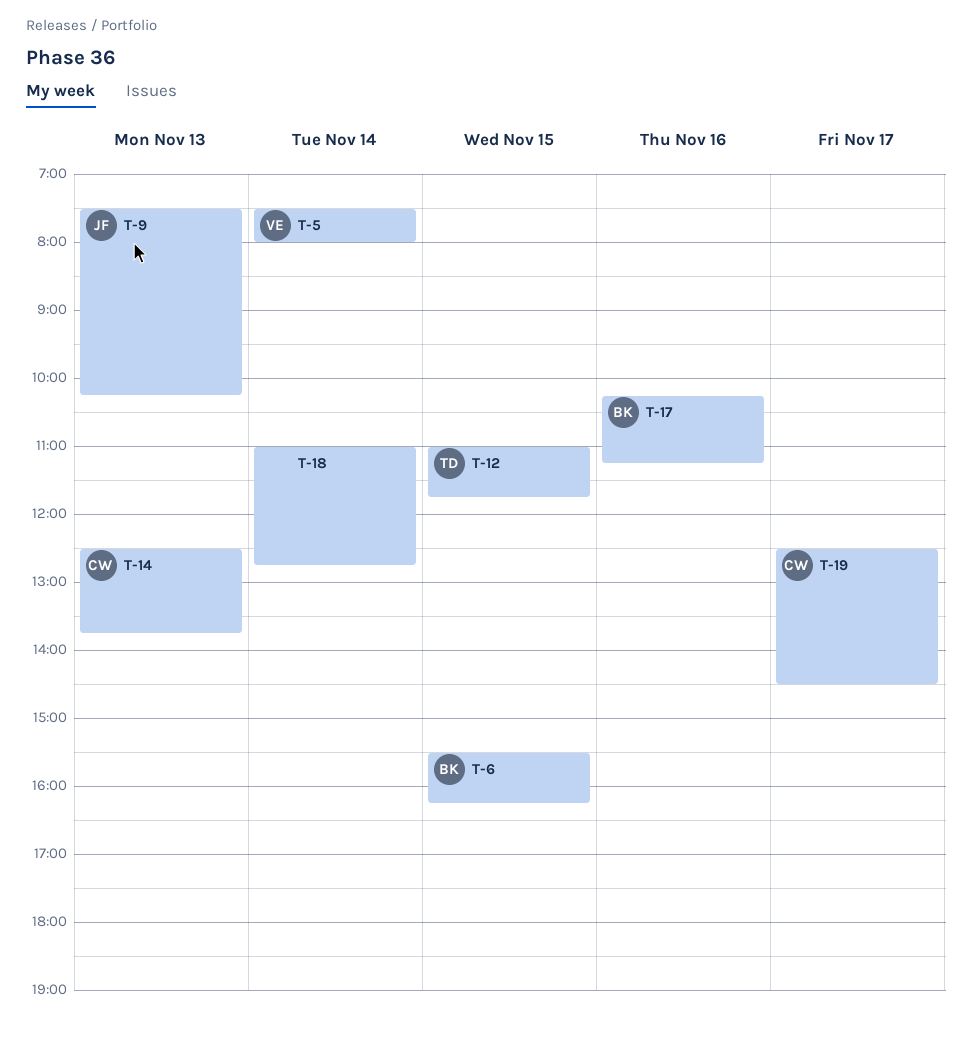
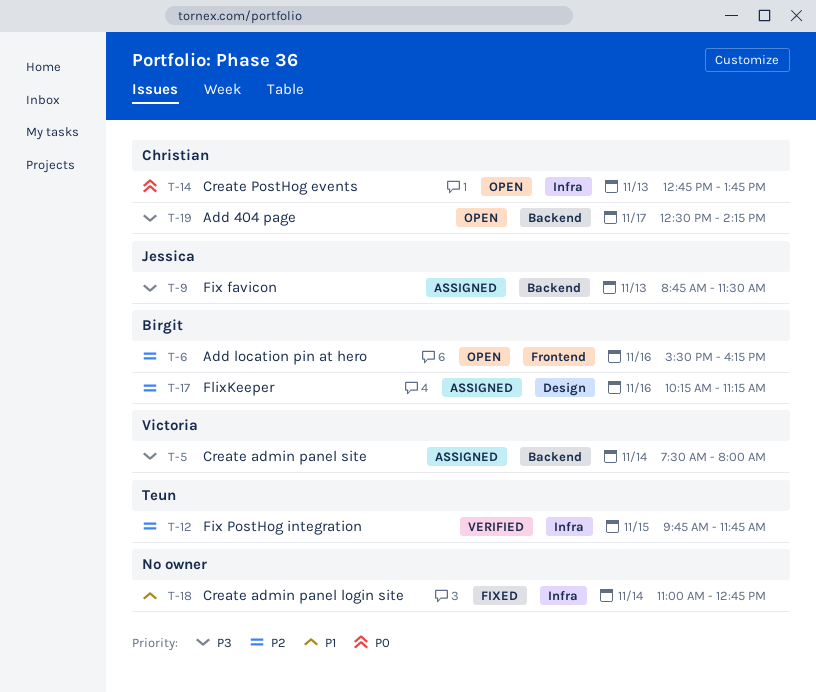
T-6, day: Nov 15 -> Nov 16
T-9, begins: 07:30 -> 08:45
T-9, ends: 10:15 -> 11:30
T-12, begins: 11:00 -> 09:45
T-14, begins: 12:30 -> 12:45
T-19, ends: 14:30 -> 14:15

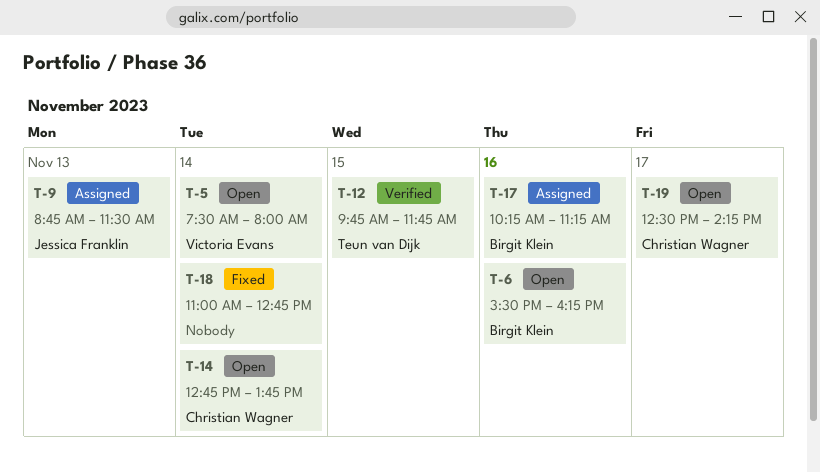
T-5, status: Assigned -> Open
T-14, day: Nov 13 -> Nov 14

